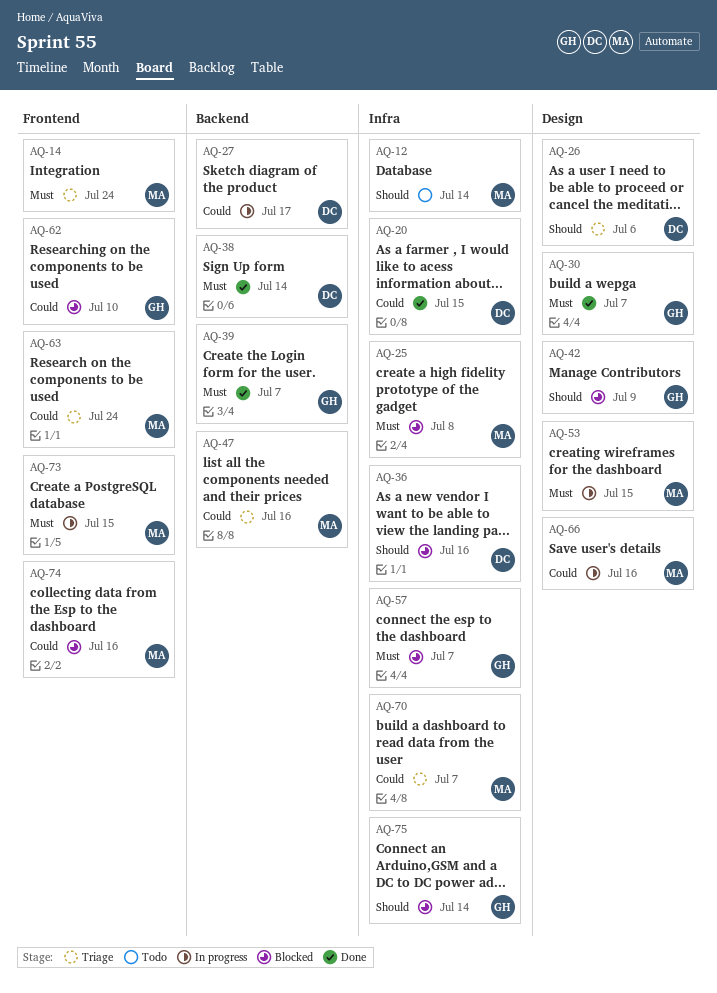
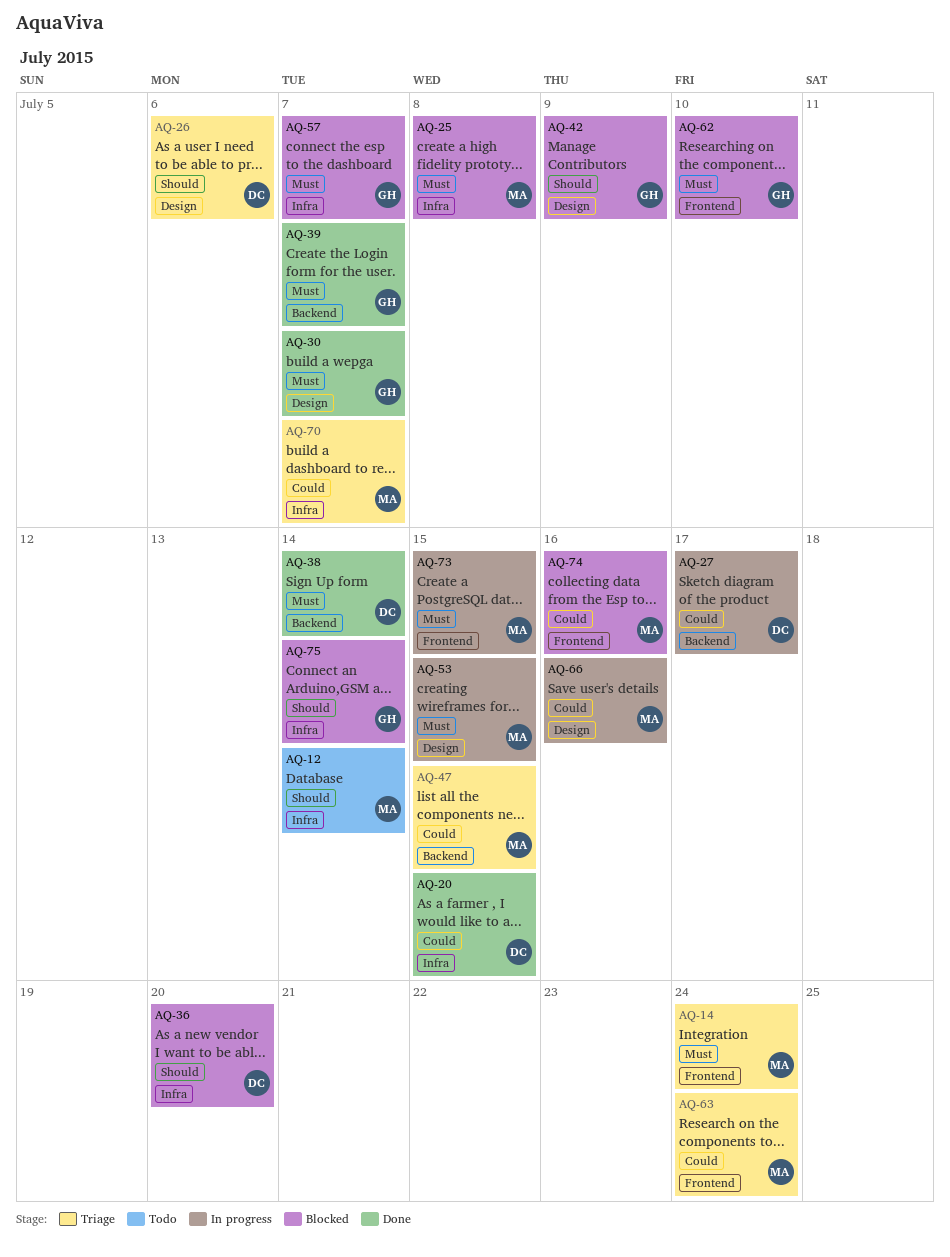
AQ-36, due: Jul 16 -> Jul 20
AQ-47, due: Jul 16 -> Jul 15
AQ-62, priority: Could -> Must

